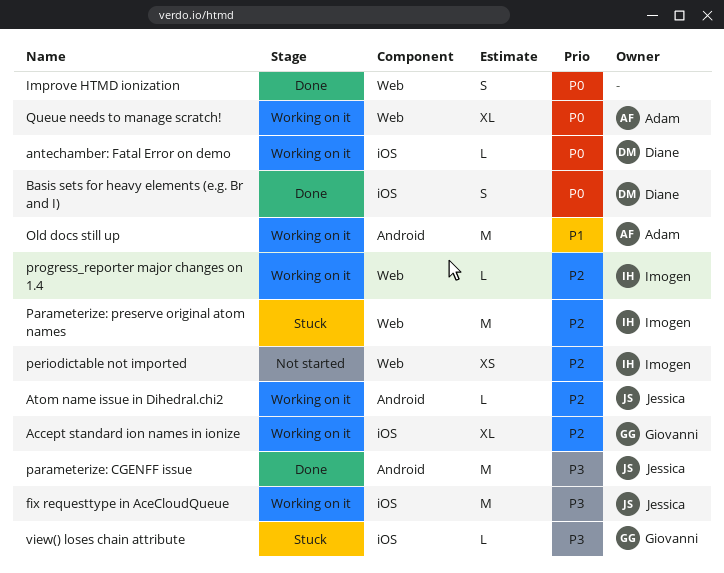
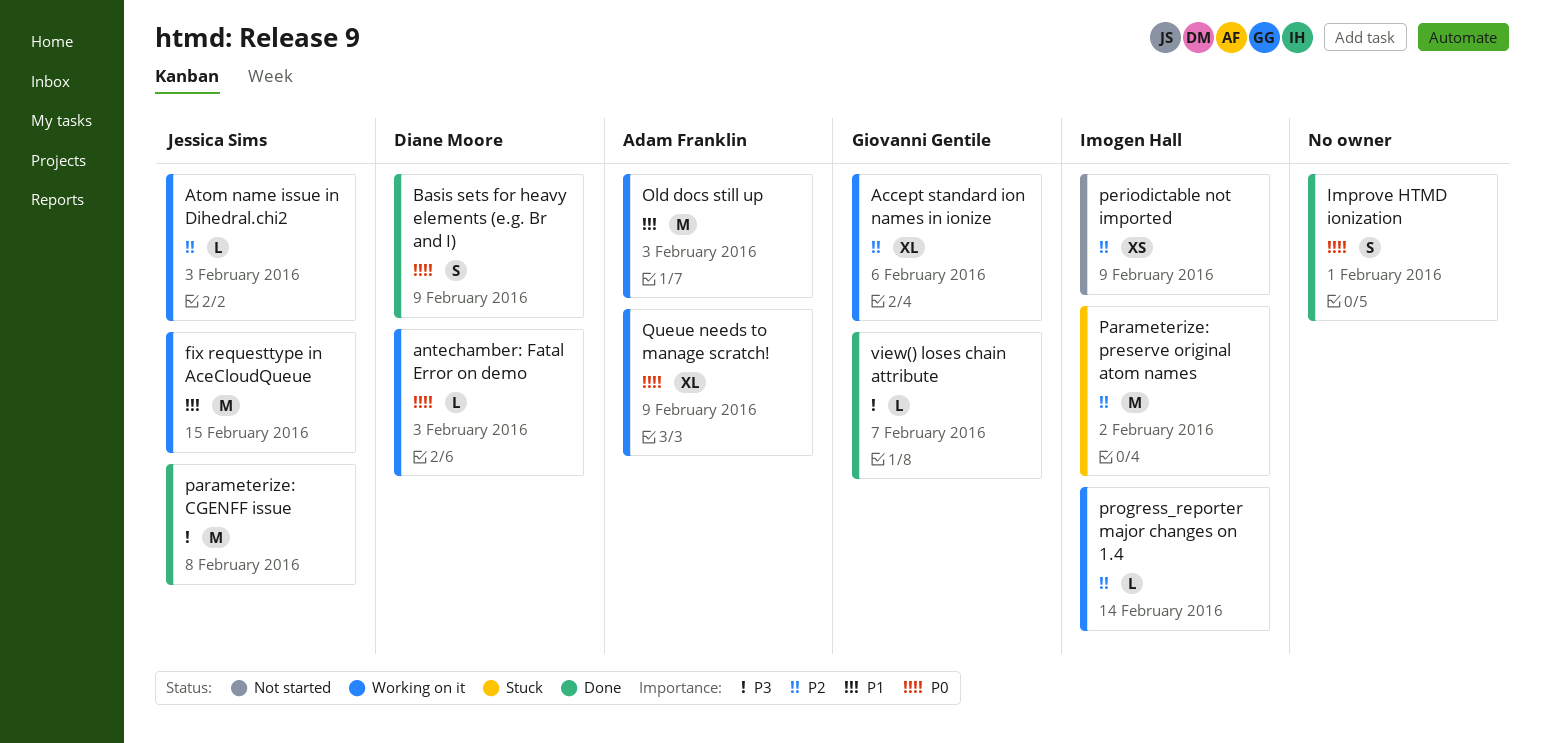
fix requesttype in AceCloudQueue, priority: P3 -> P1
view() loses chain attribute, status: Stuck -> Done

